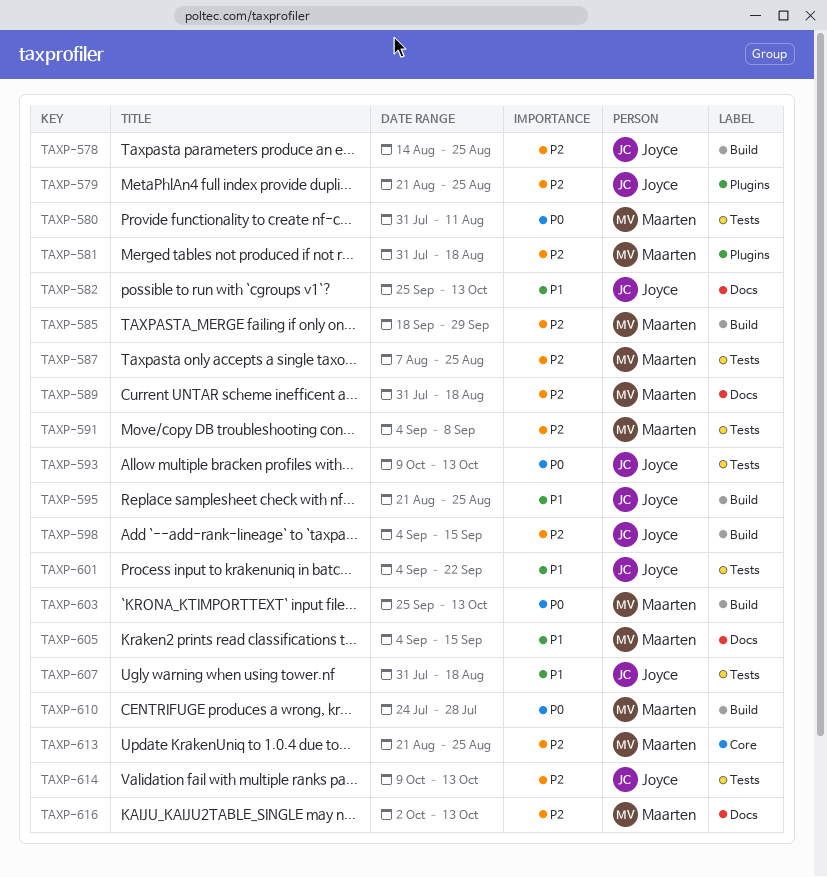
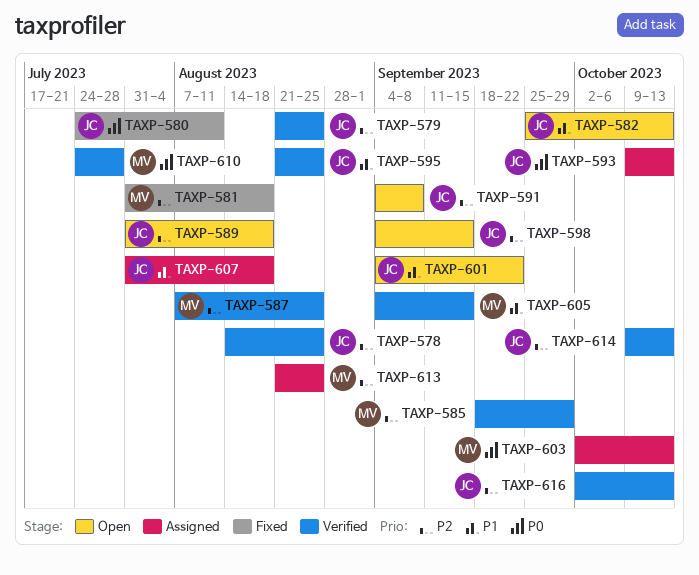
TAXP-580, owner: Maarten -> Joyce
TAXP-580, start: Jul 31 -> Jul 24
TAXP-589, owner: Maarten -> Joyce
TAXP-591, owner: Maarten -> Joyce
TAXP-603, start: Sep 25 -> Oct 2
TAXP-616, owner: Maarten -> Joyce

